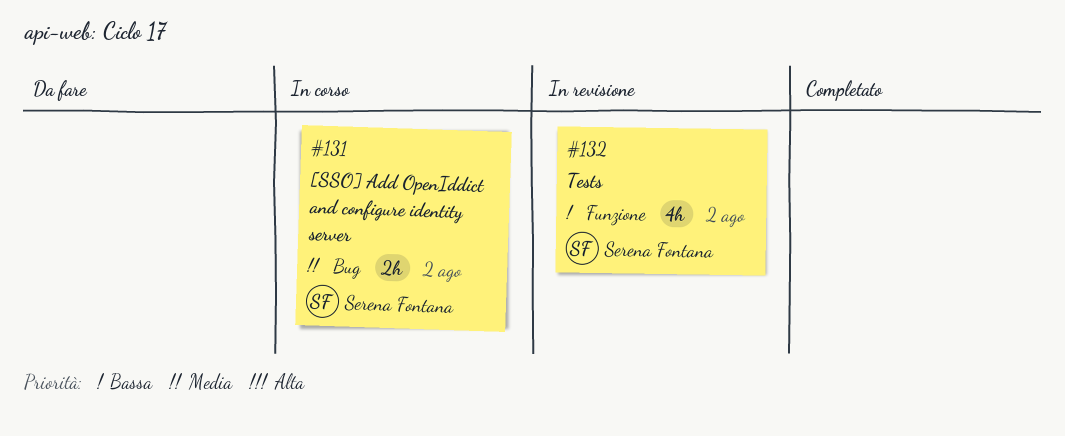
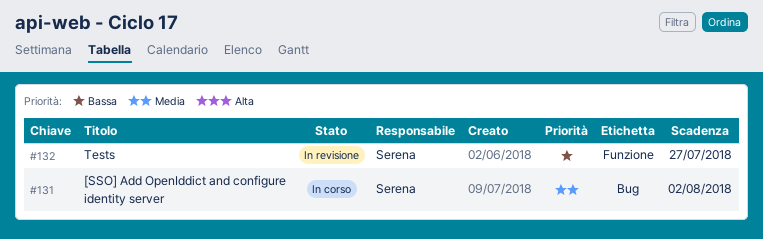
#132, due: Aug 2 -> Jul 27

